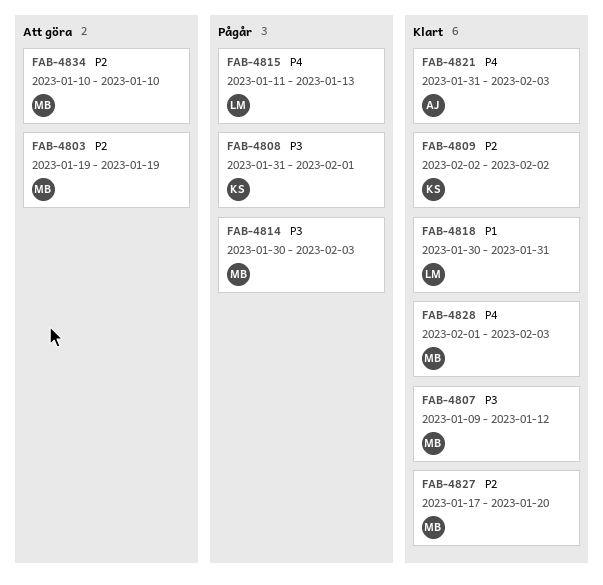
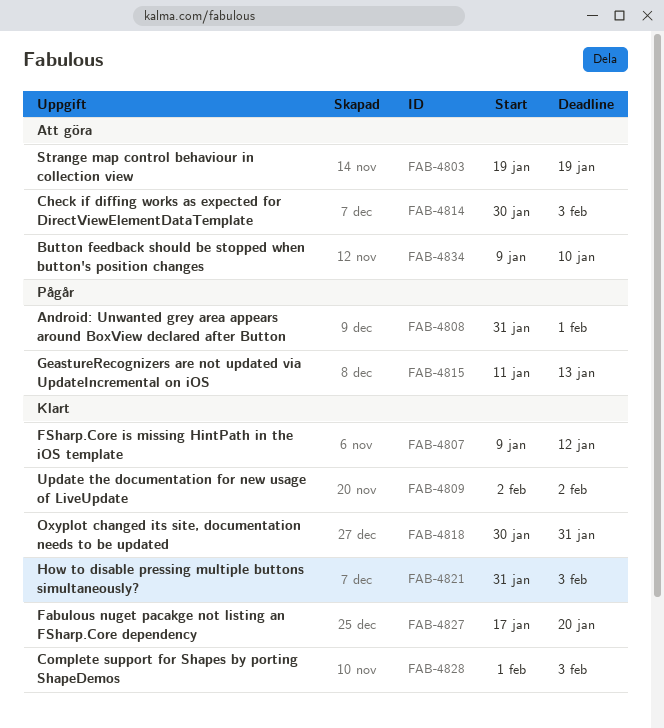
FAB-4814, status: Pågår -> Att göra
FAB-4834, start: Jan 10 -> Jan 9

